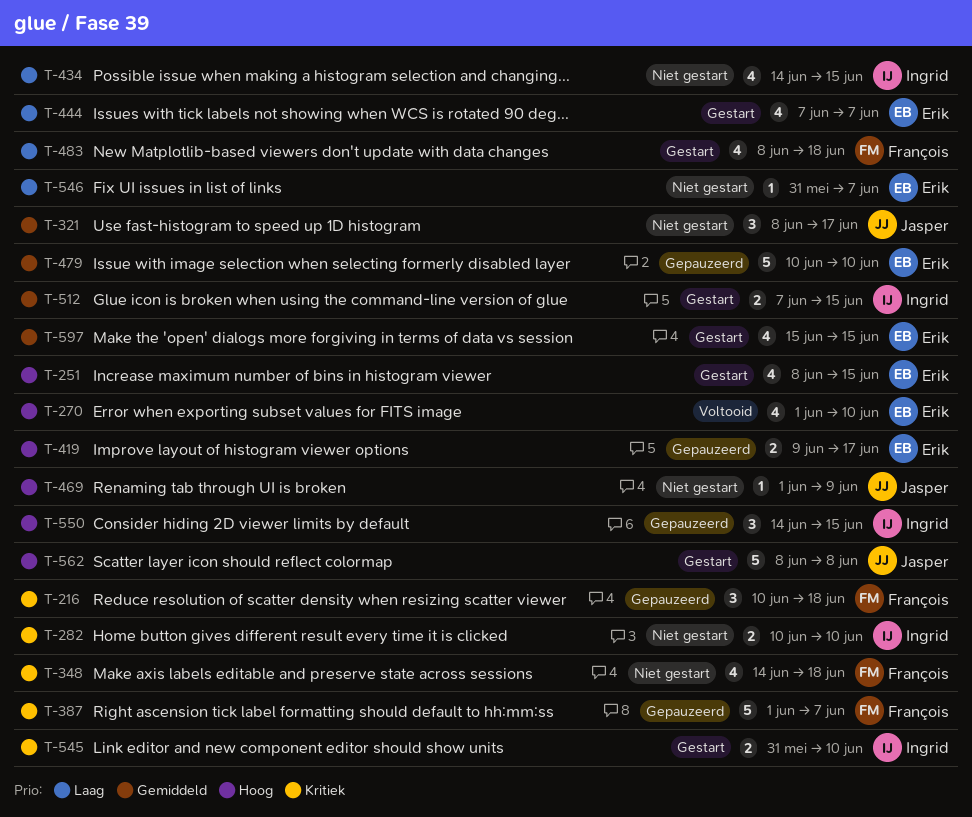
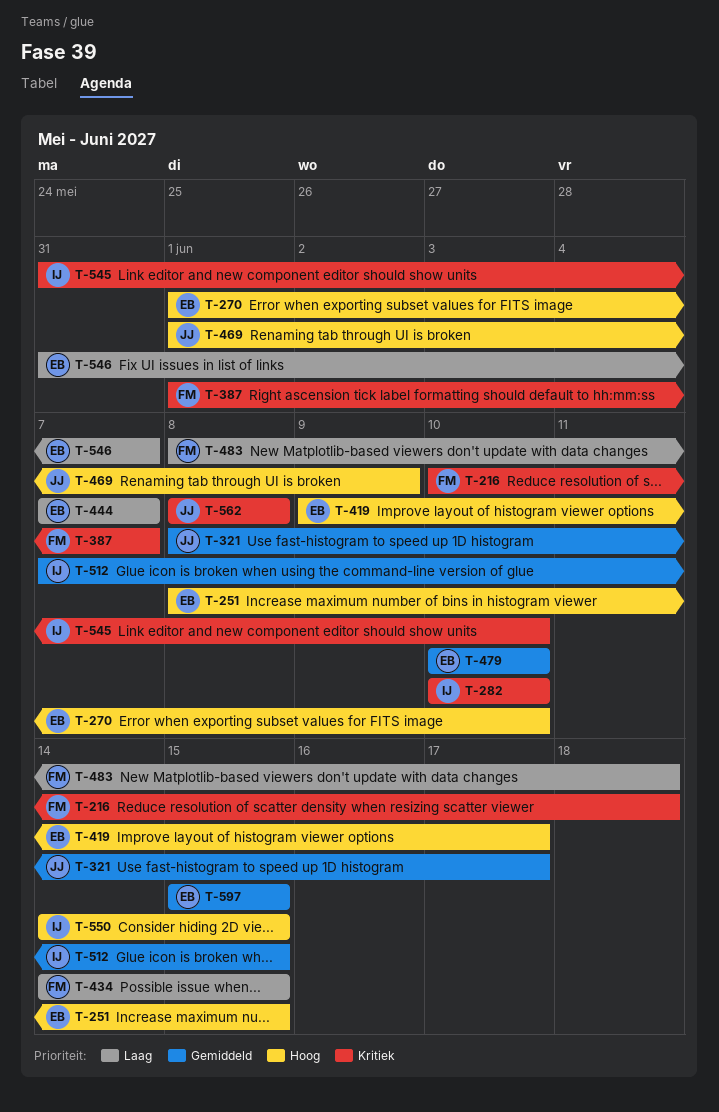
T-348: present -> none
T-434, owner: Ingrid -> François
T-562, priority: Hoog -> Kritiek

